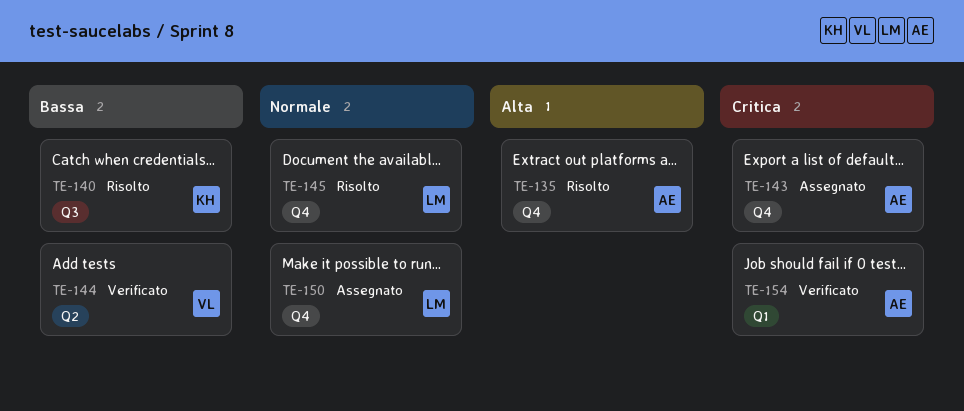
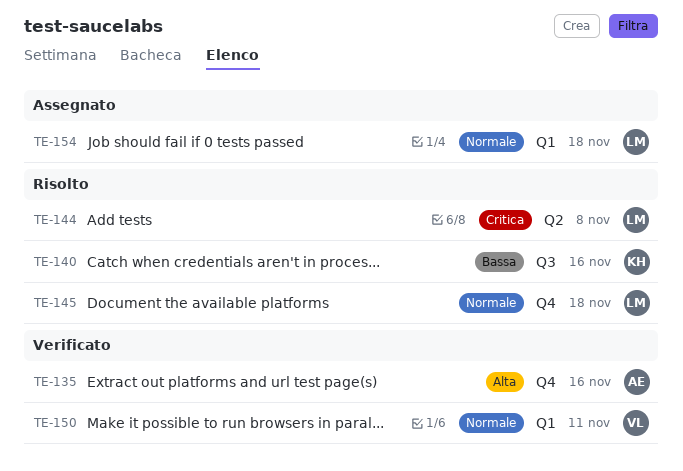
TE-135, status: Risolto -> Verificato
TE-143: present -> none
TE-144, status: Verificato -> Risolto
TE-144, owner: VL -> LM
TE-144, priority: Bassa -> Critica
TE-150, status: Assegnato -> Verificato
TE-150, owner: LM -> VL
TE-150, label: Q4 -> Q1
TE-154, status: Verificato -> Assegnato
TE-154, owner: AE -> LM
TE-154, priority: Critica -> Normale

